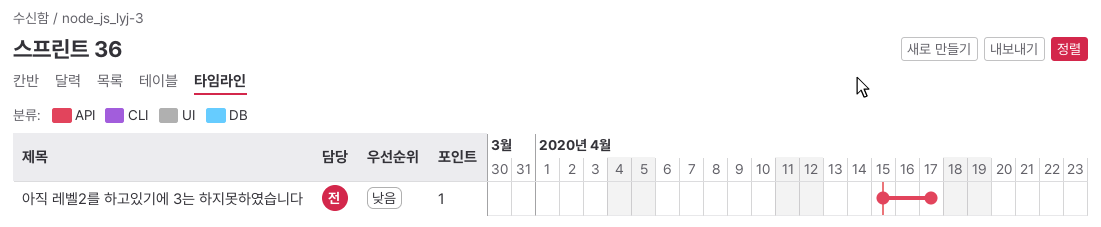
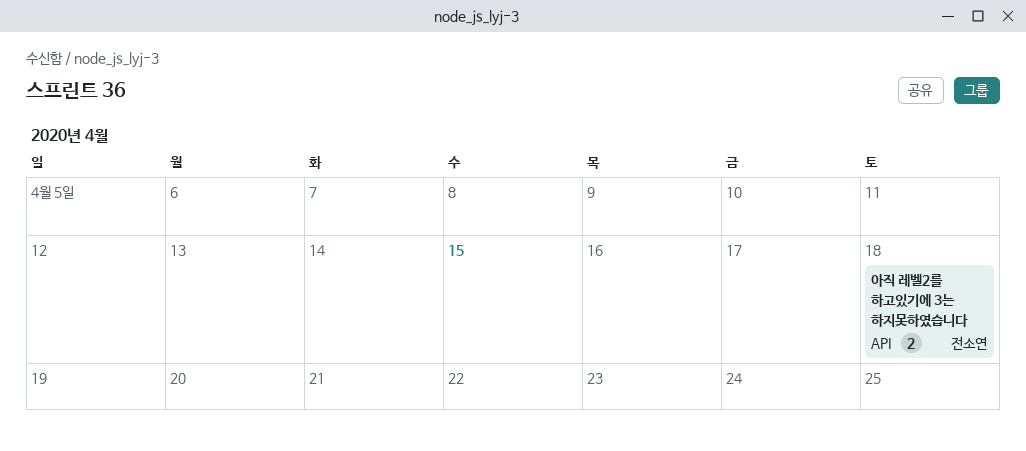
아직 레벨2를 하고있기에 3는 하지못하였습니다, estimate: 1 -> 2
아직 레벨2를 하고있기에 3는 하지못하였습니다, due: Apr 17 -> Apr 18

